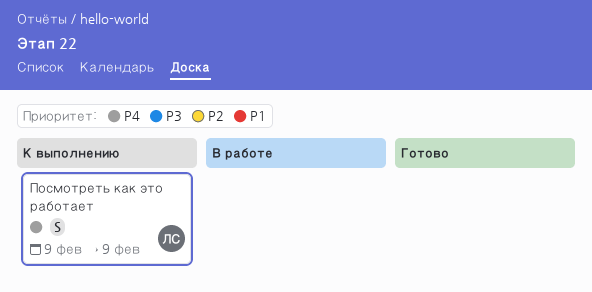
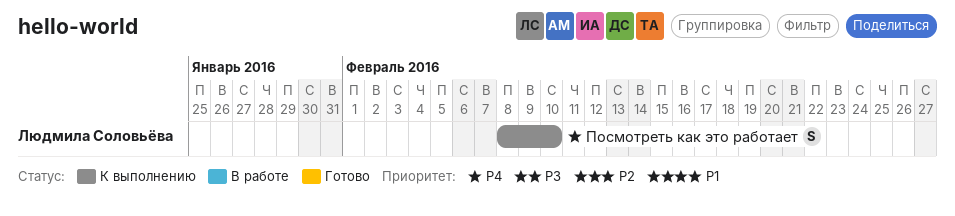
Посмотреть как это работает, start: Feb 9 -> Feb 8
Посмотреть как это работает, due: Feb 9 -> Feb 10

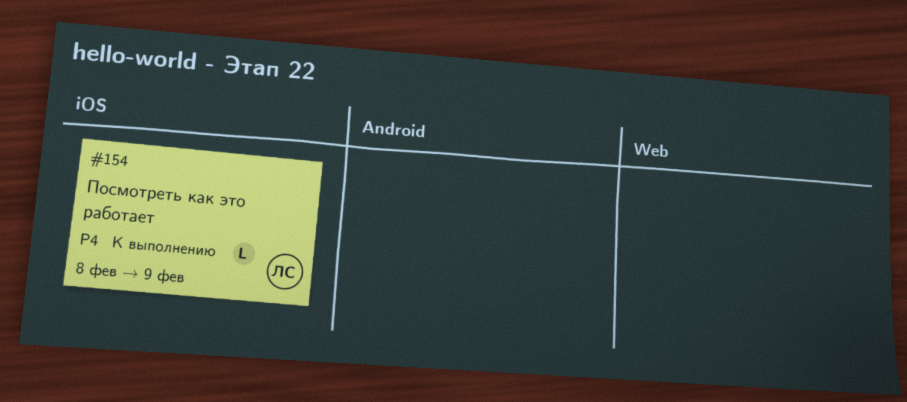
Посмотреть как это работает, estimate: S -> L
Посмотреть как это работает, due: Feb 10 -> Feb 9

